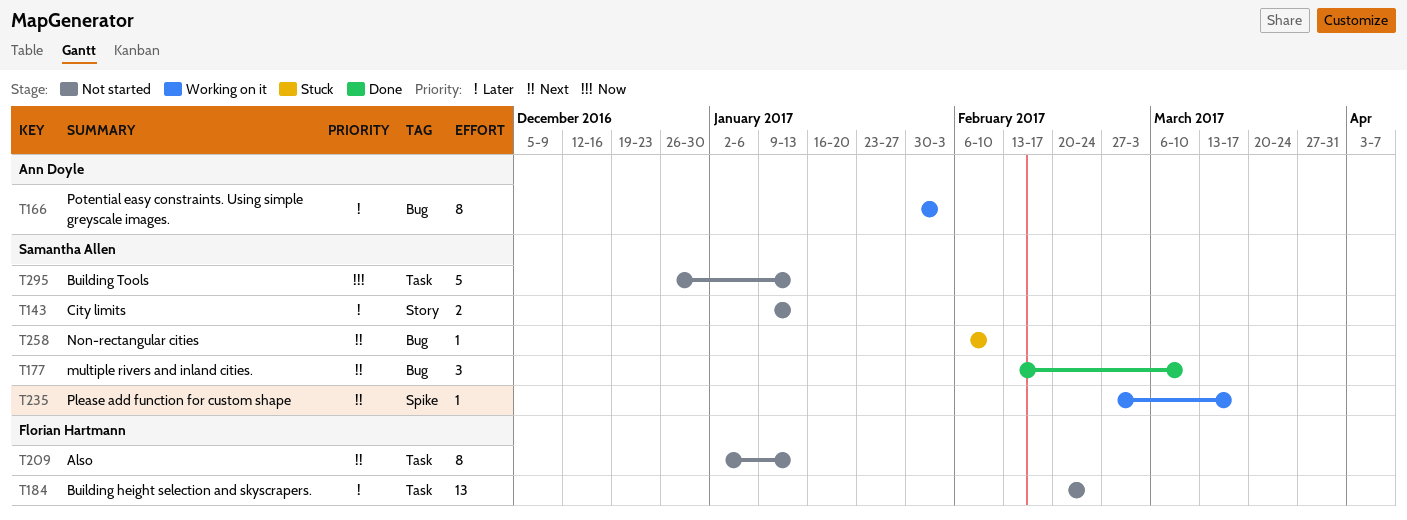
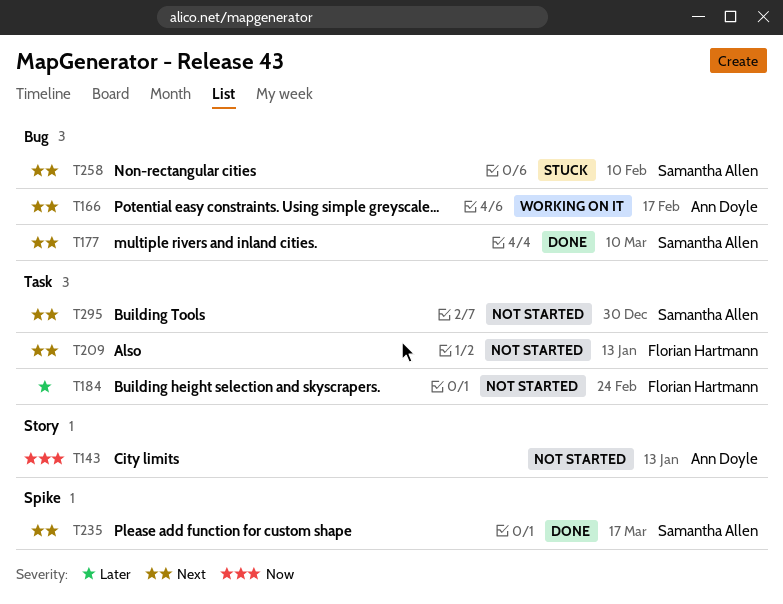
T143, owner: Samantha Allen -> Ann Doyle
T143, priority: Later -> Now
T166, priority: Later -> Next
T166, due: Feb 3 -> Feb 17
T235, status: Working on it -> Done
T295, priority: Now -> Next
T295, due: Jan 13 -> Dec 30

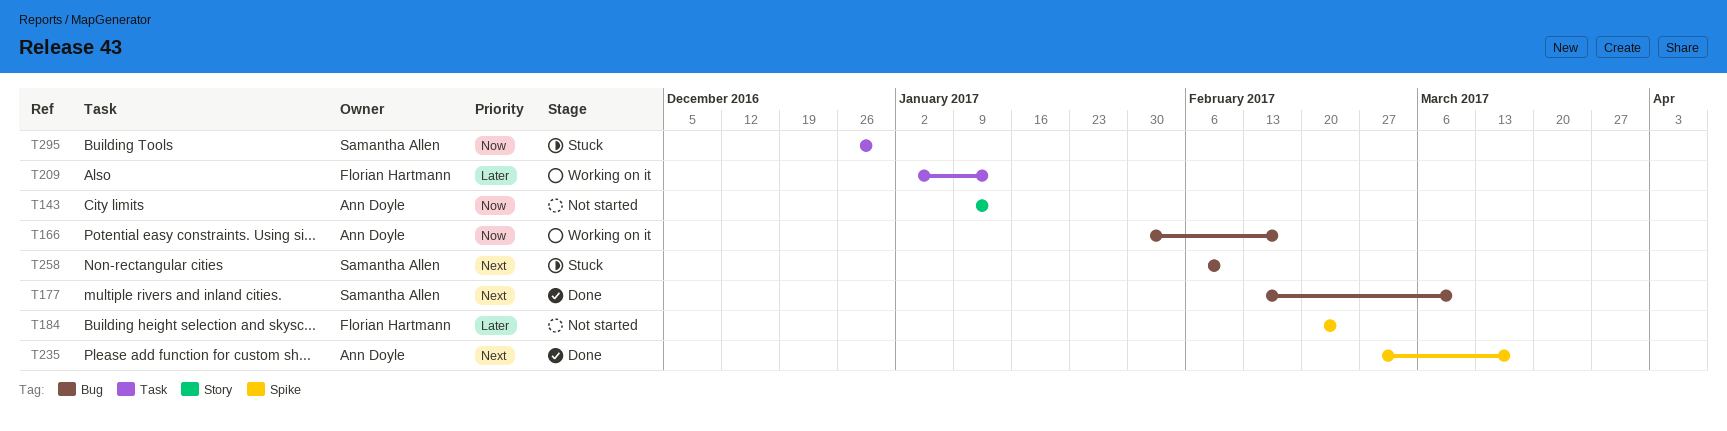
T166, priority: Next -> Now
T184, label: Task -> Spike
T209, status: Not started -> Working on it
T209, priority: Next -> Later
T235, owner: Samantha Allen -> Ann Doyle
T295, status: Not started -> Stuck
T295, priority: Next -> Now

